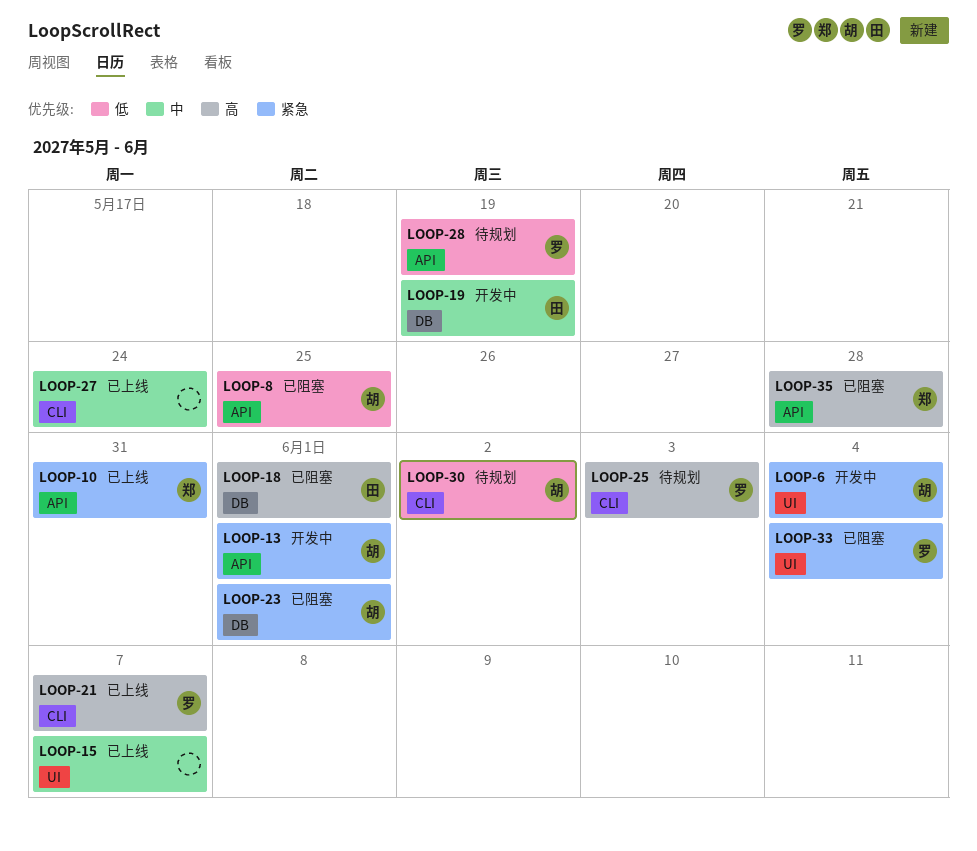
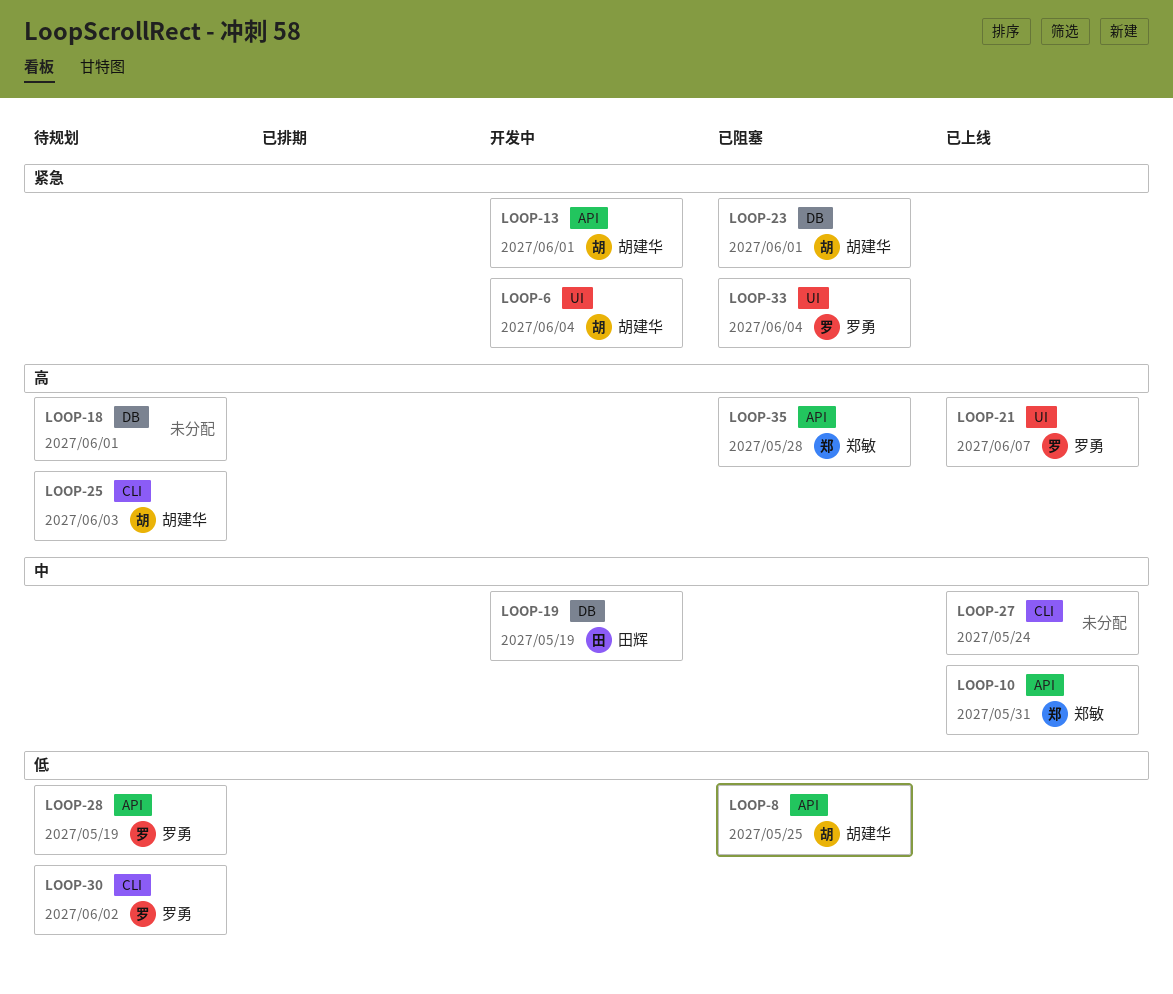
LOOP-10, priority: 紧急 -> 中
LOOP-15: present -> none
LOOP-18, status: 已阻塞 -> 待规划
LOOP-18, owner: 田辉 -> none
LOOP-21, label: CLI -> UI
LOOP-25, owner: 罗勇 -> 胡建华
LOOP-30, owner: 胡建华 -> 罗勇

